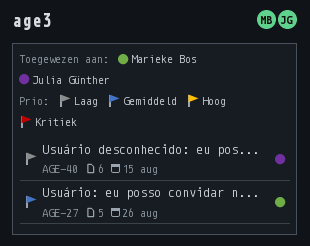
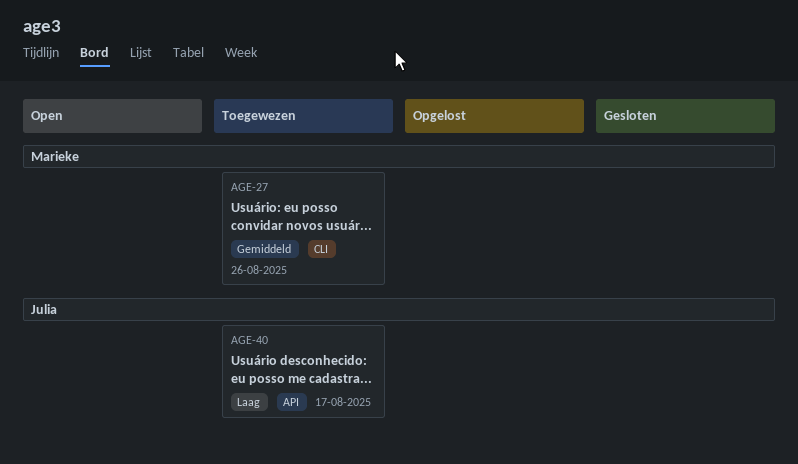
AGE-40, due: Aug 15 -> Aug 17

